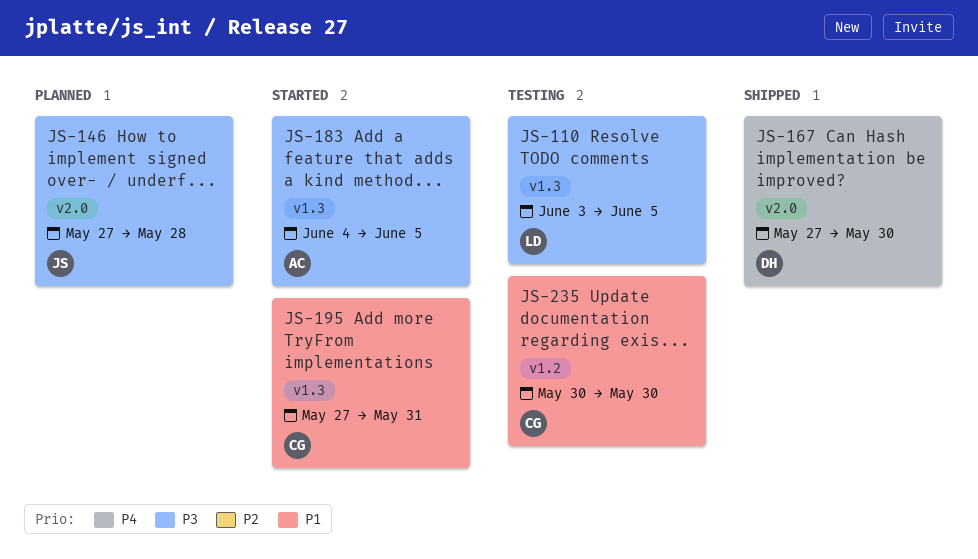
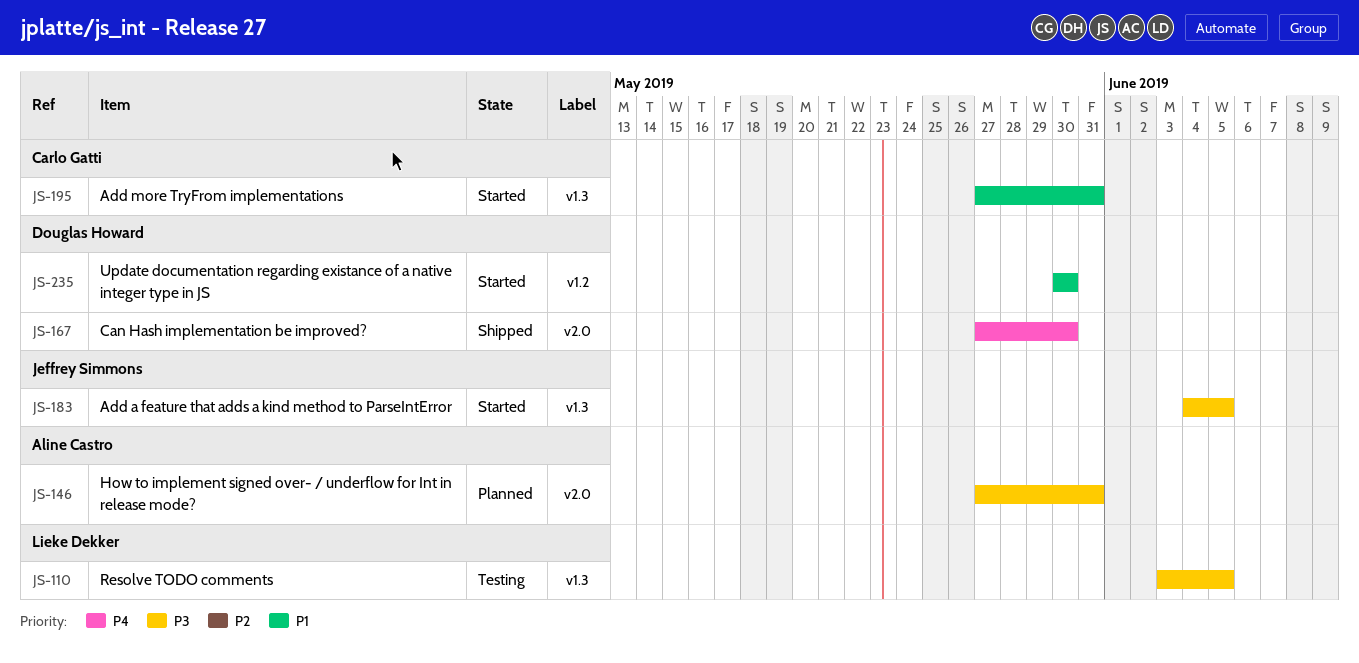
JS-146, owner: Jeffrey Simmons -> Aline Castro
JS-146, due: May 28 -> May 31
JS-183, owner: Aline Castro -> Jeffrey Simmons
JS-235, status: Testing -> Started
JS-235, owner: Carlo Gatti -> Douglas Howard

